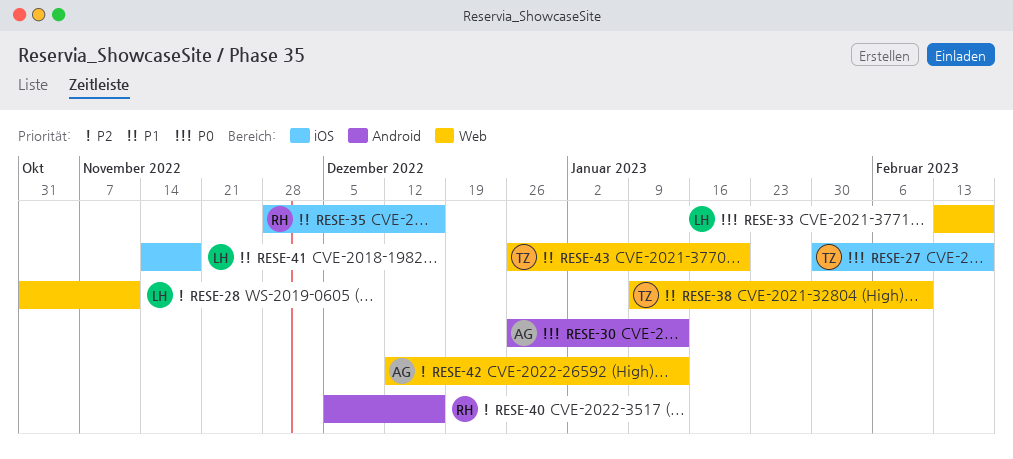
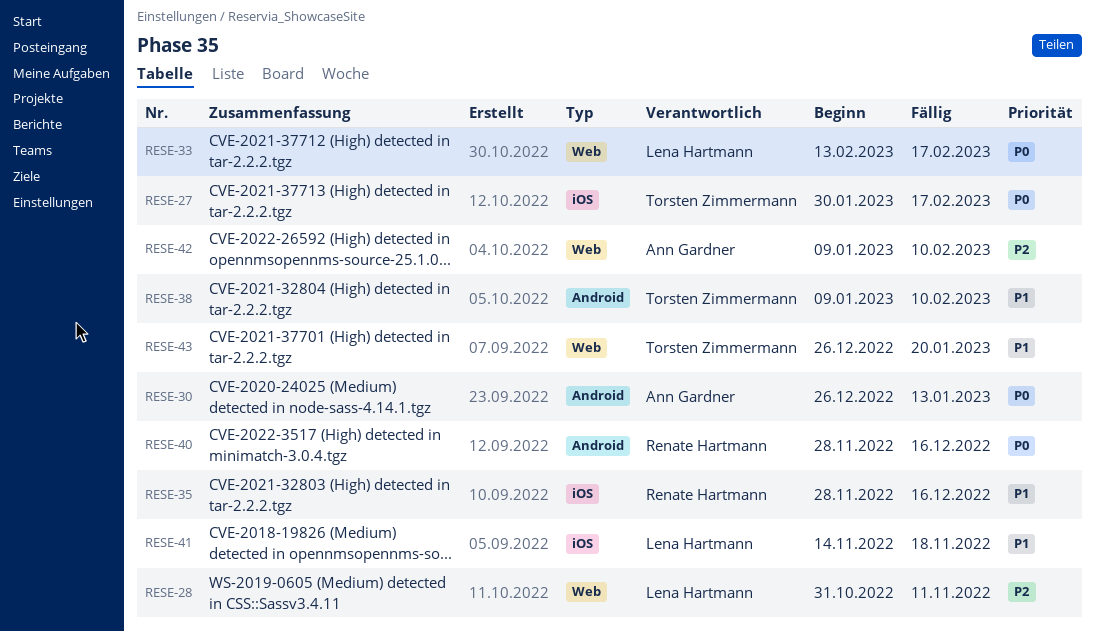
RESE-38, label: Web -> Android
RESE-40, priority: P2 -> P0
RESE-40, start: Dec 5 -> Nov 28
RESE-42, start: Dec 12 -> Jan 9
RESE-42, due: Jan 13 -> Feb 10

